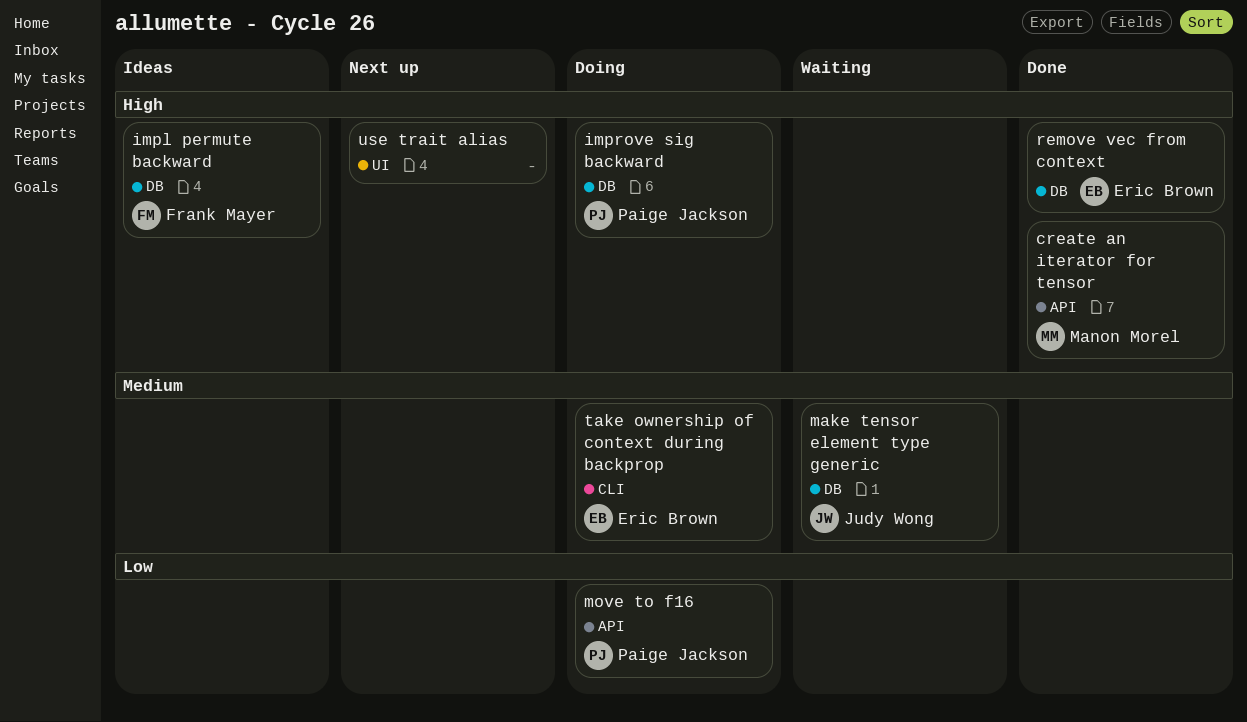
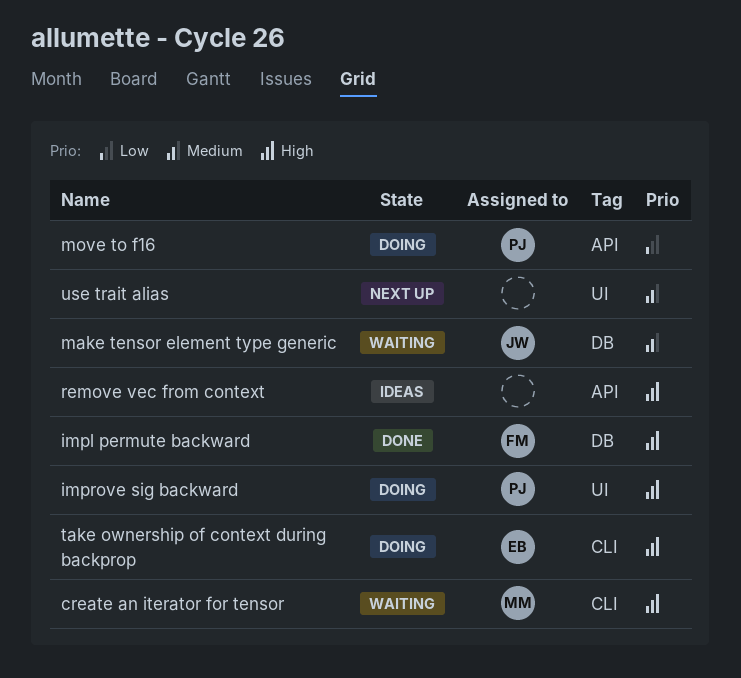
create an iterator for tensor, status: Done -> Waiting
create an iterator for tensor, label: API -> CLI
impl permute backward, status: Ideas -> Done
improve sig backward, label: DB -> UI
remove vec from context, status: Done -> Ideas
remove vec from context, owner: Eric Brown -> none
remove vec from context, label: DB -> API
take ownership of context during backprop, priority: Medium -> High
use trait alias, priority: High -> Medium

